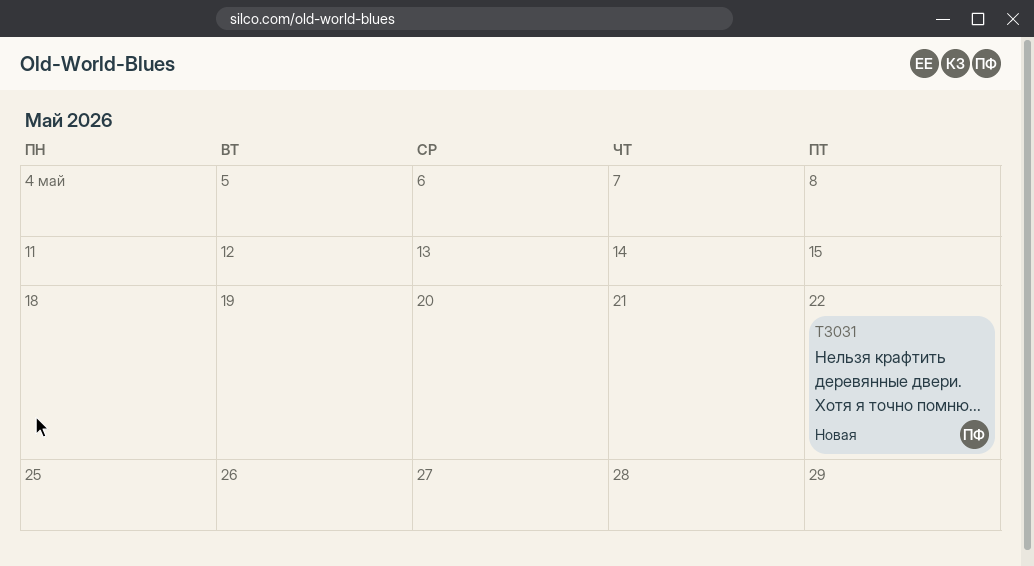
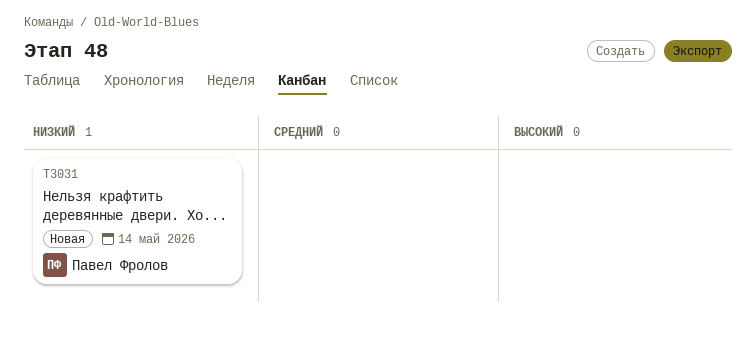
T3031, due: May 22 -> May 14

